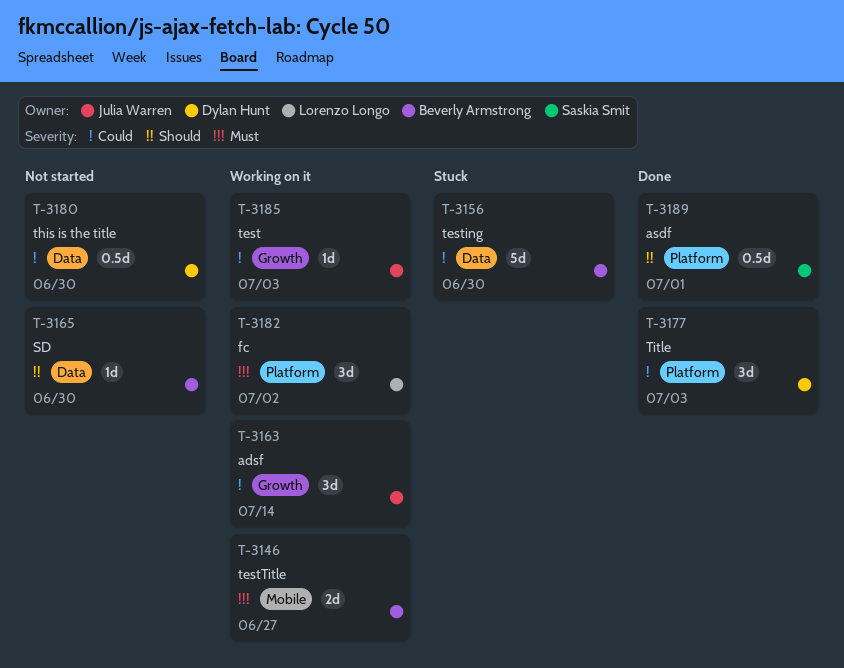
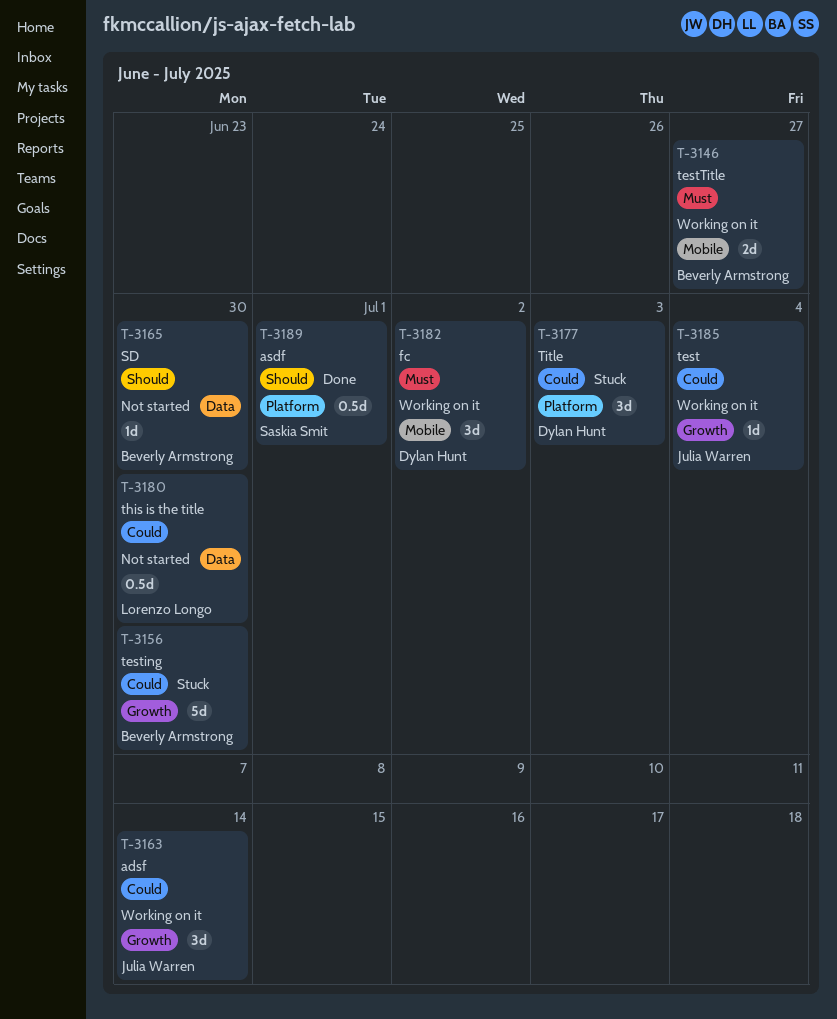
T-3156, label: Data -> Growth
T-3177, status: Done -> Stuck
T-3180, owner: Dylan Hunt -> Lorenzo Longo
T-3182, owner: Lorenzo Longo -> Dylan Hunt
T-3182, label: Platform -> Mobile
T-3185, due: Jul 3 -> Jul 4

